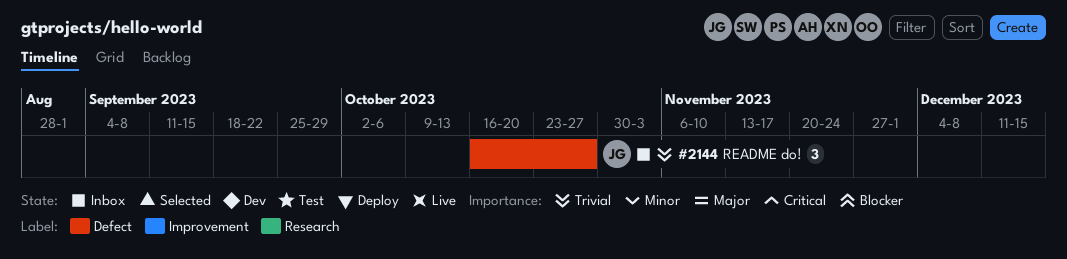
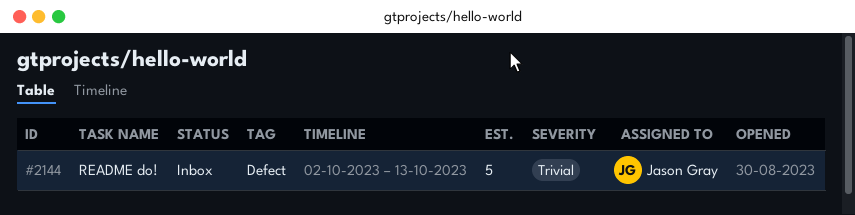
#2144, estimate: 3 -> 5
#2144, start: Oct 16 -> Oct 2
#2144, due: Oct 27 -> Oct 13

